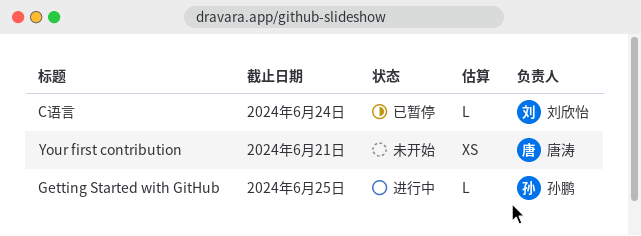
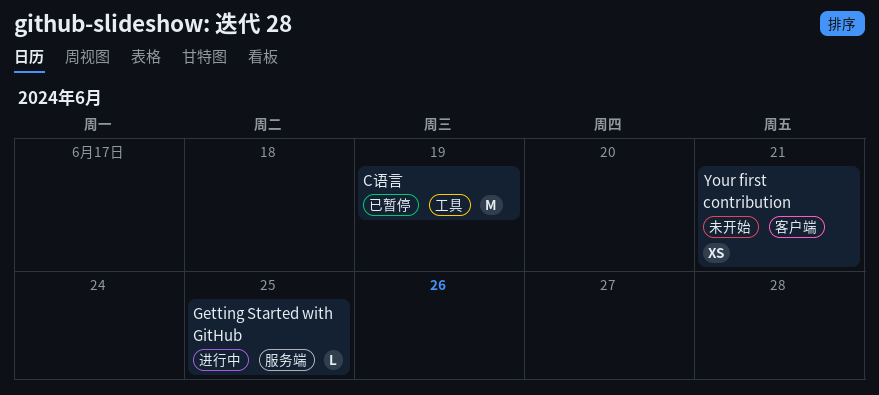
C语言, estimate: L -> M
C语言, due: Jun 24 -> Jun 19

